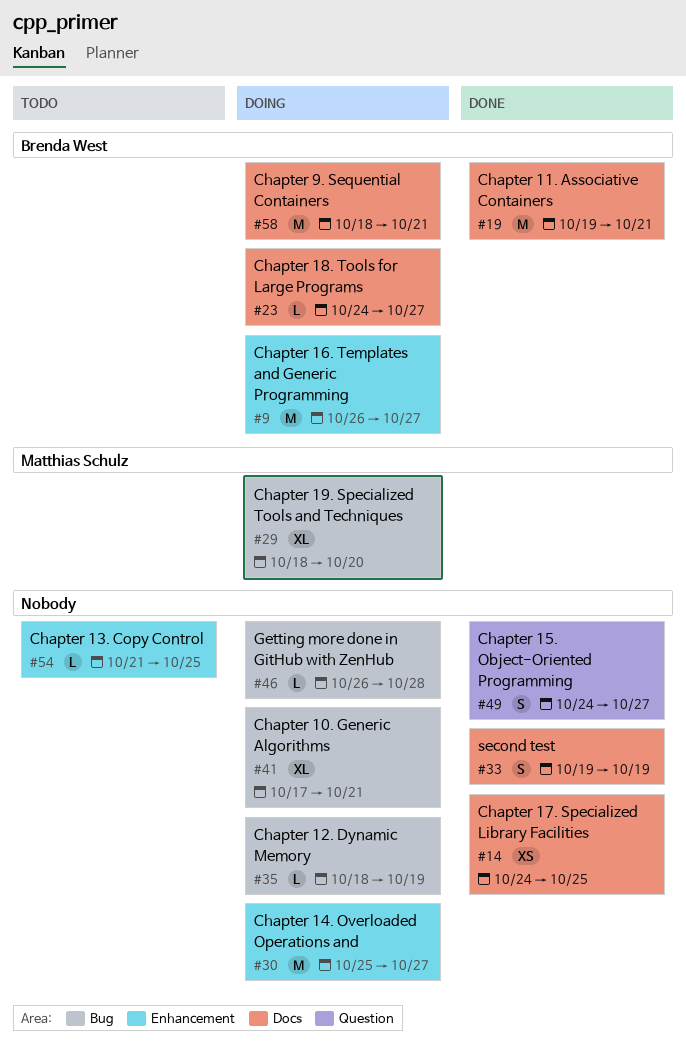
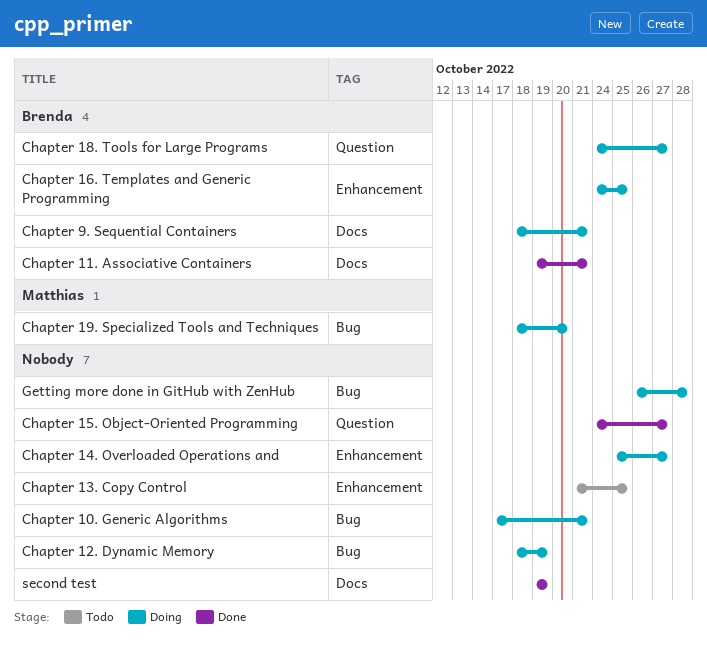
Chapter 16. Templates and Generic Programming, start: Oct 26 -> Oct 24
Chapter 16. Templates and Generic Programming, due: Oct 27 -> Oct 25
Chapter 17. Specialized Library Facilities: present -> none
Chapter 18. Tools for Large Programs, label: Docs -> Question

